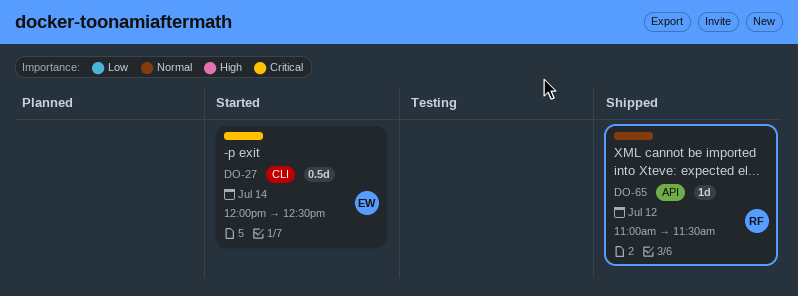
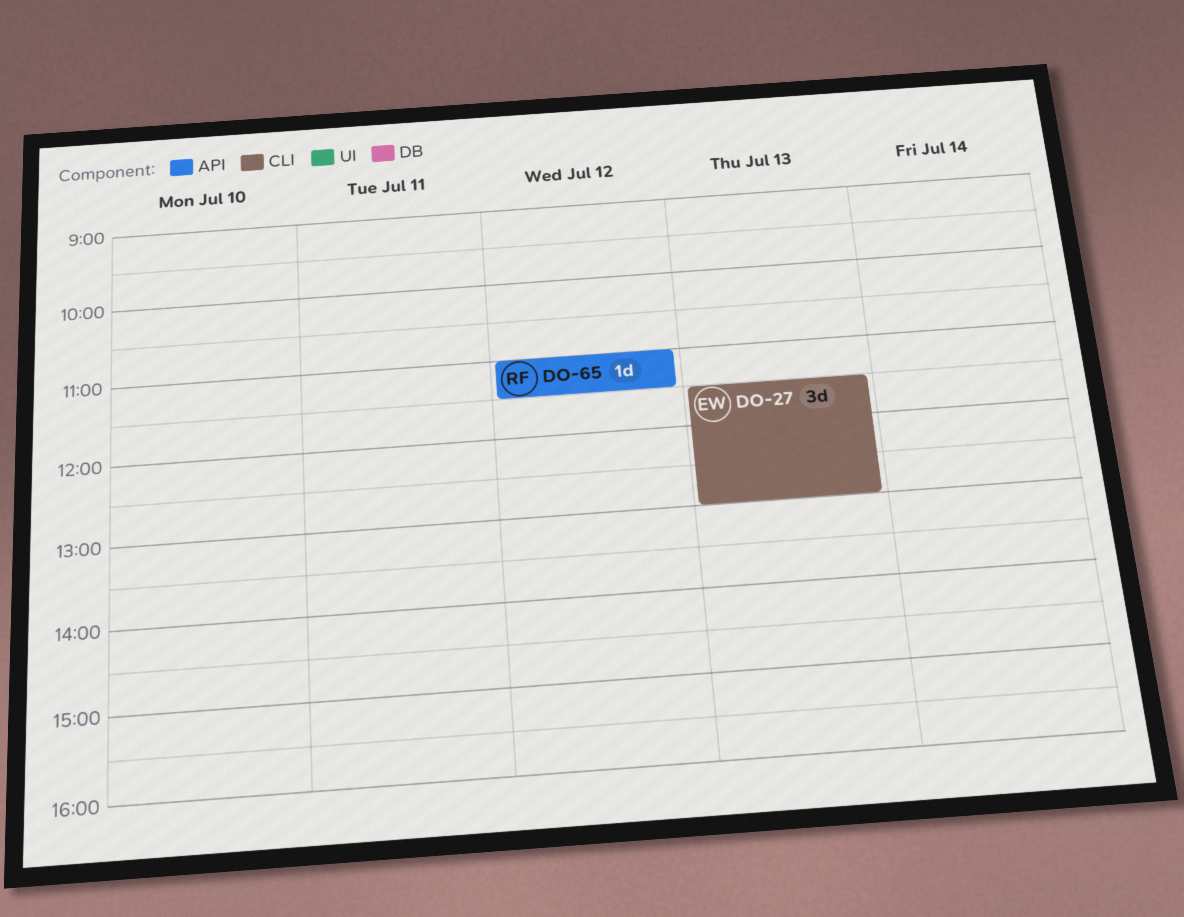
DO-27, estimate: 0.5d -> 3d
DO-27, day: Jul 14 -> Jul 13
DO-27, begins: 12:00 -> 11:30
DO-27, ends: 12:30 -> 13:00

